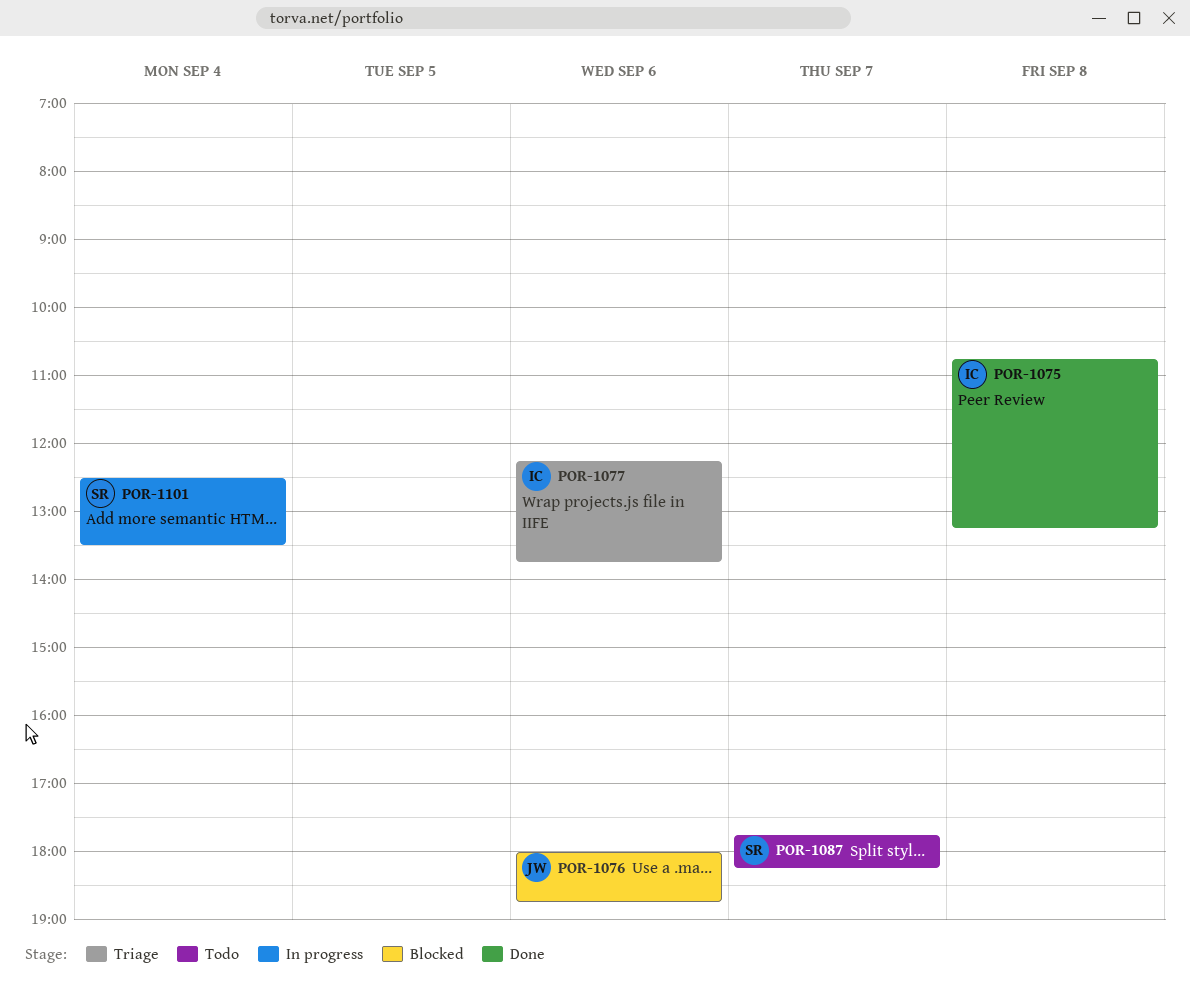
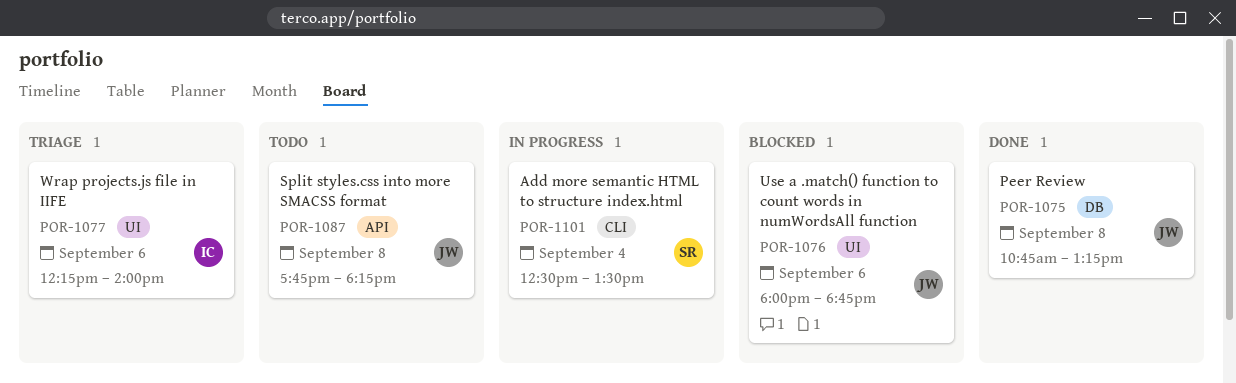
POR-1075, owner: IC -> JW
POR-1077, ends: 13:45 -> 14:00
POR-1087, owner: SR -> JW
POR-1087, day: Sep 7 -> Sep 8

